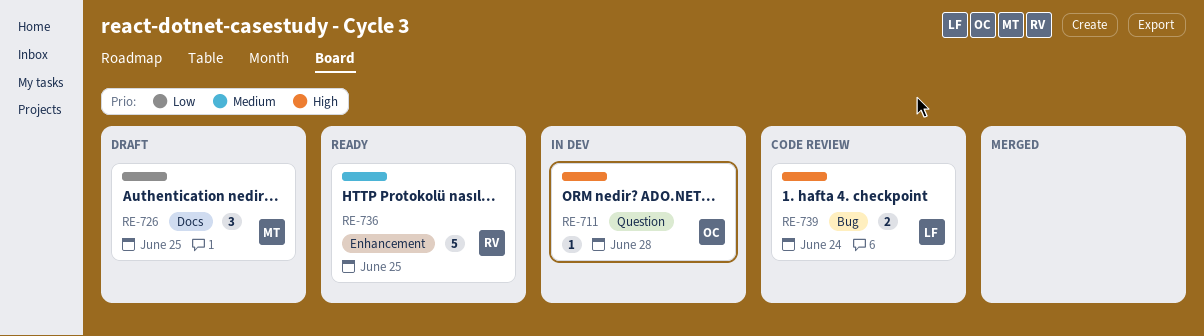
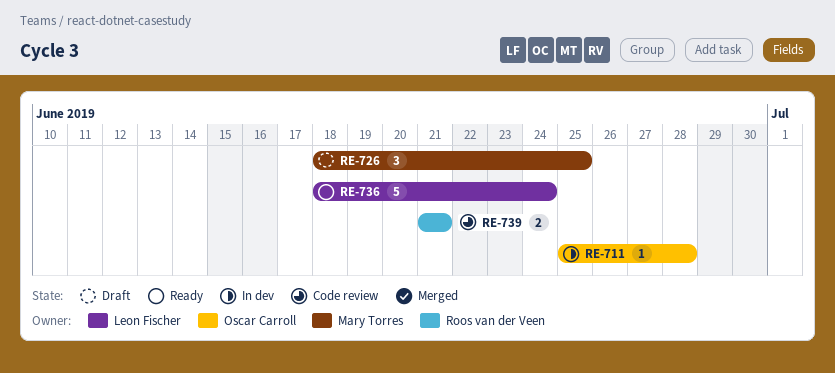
RE-736, owner: Roos van der Veen -> Leon Fischer
RE-736, due: Jun 25 -> Jun 24
RE-739, owner: Leon Fischer -> Roos van der Veen
RE-739, due: Jun 24 -> Jun 21

